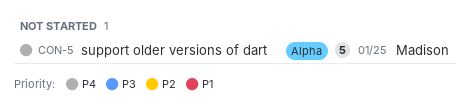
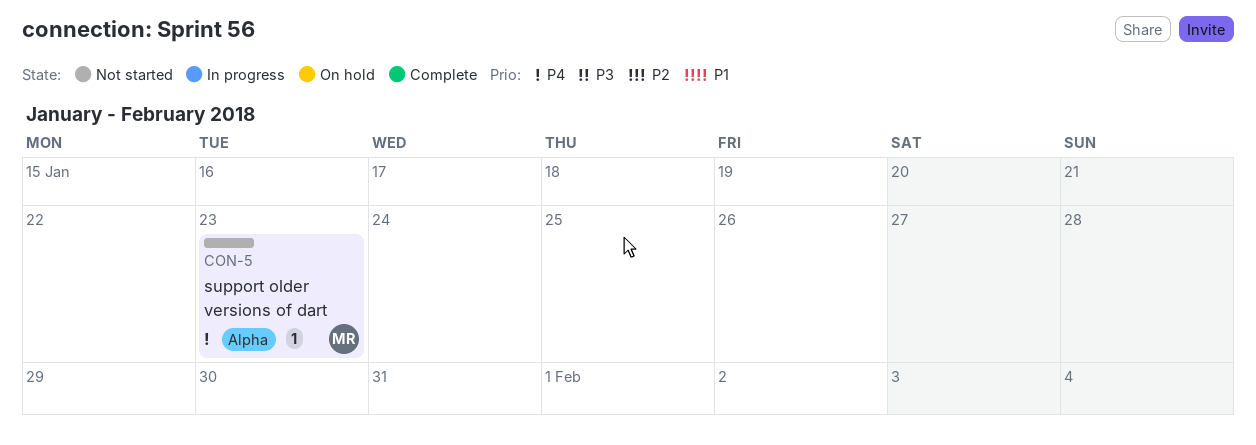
CON-5, estimate: 5 -> 1
CON-5, due: Jan 25 -> Jan 23

